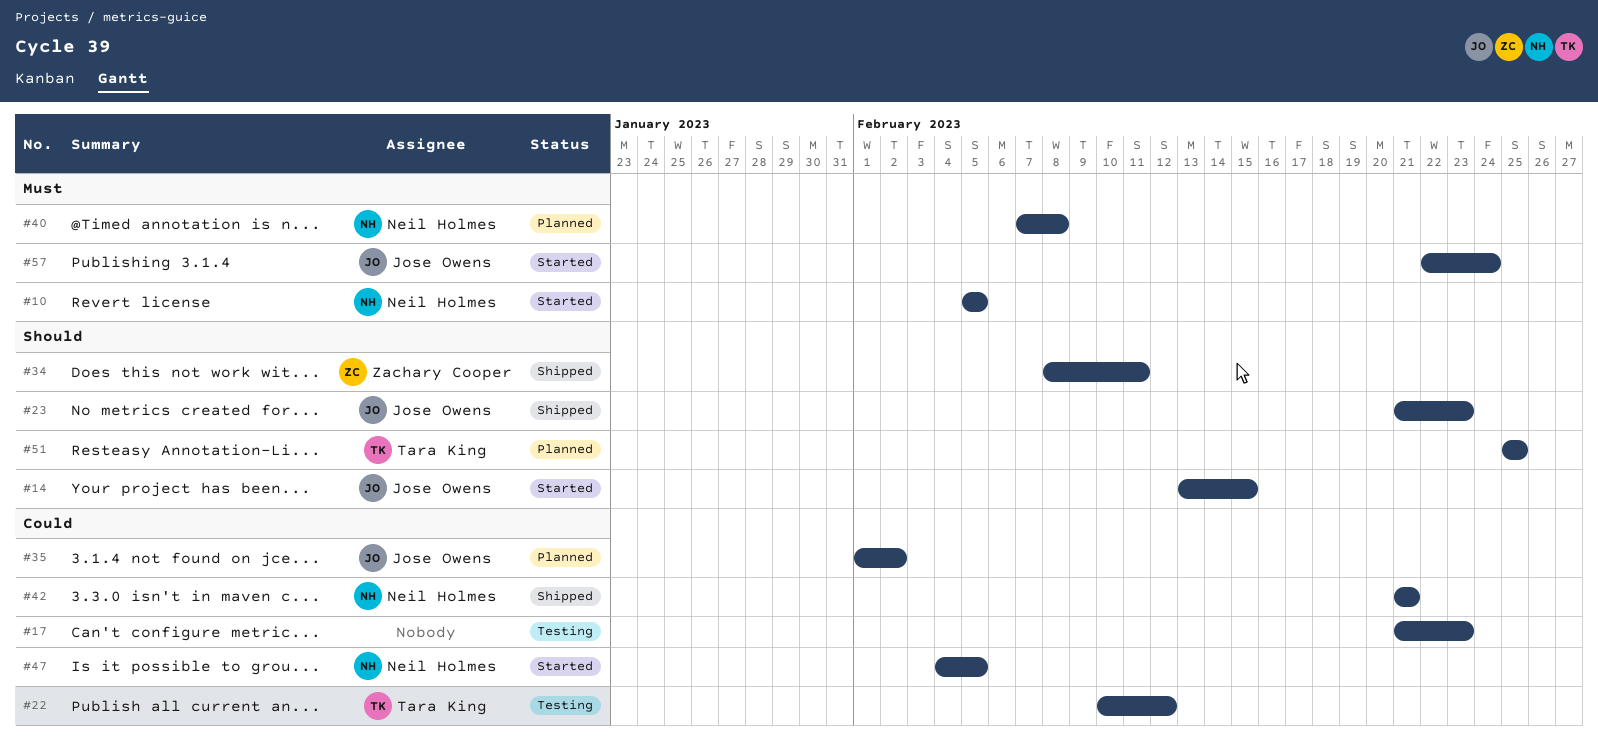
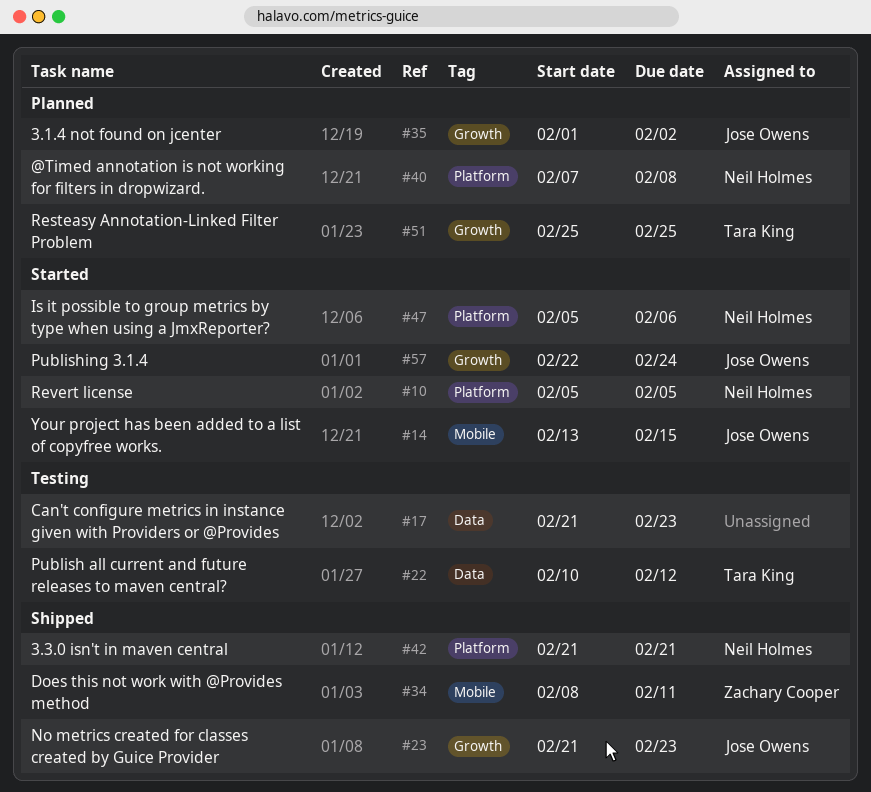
#47, start: Feb 4 -> Feb 5
#47, due: Feb 5 -> Feb 6

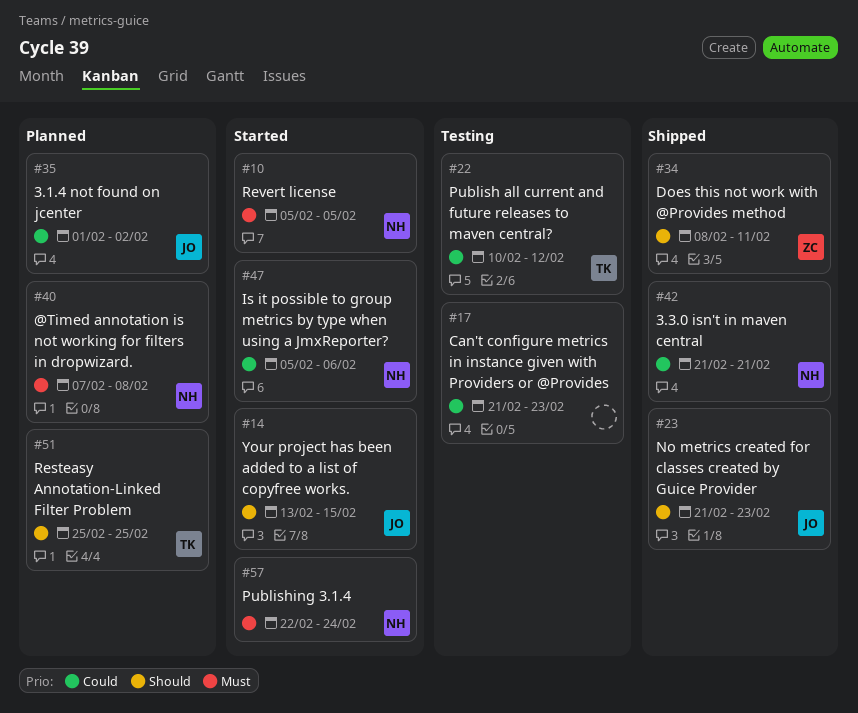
#57, owner: Jose Owens -> Neil Holmes

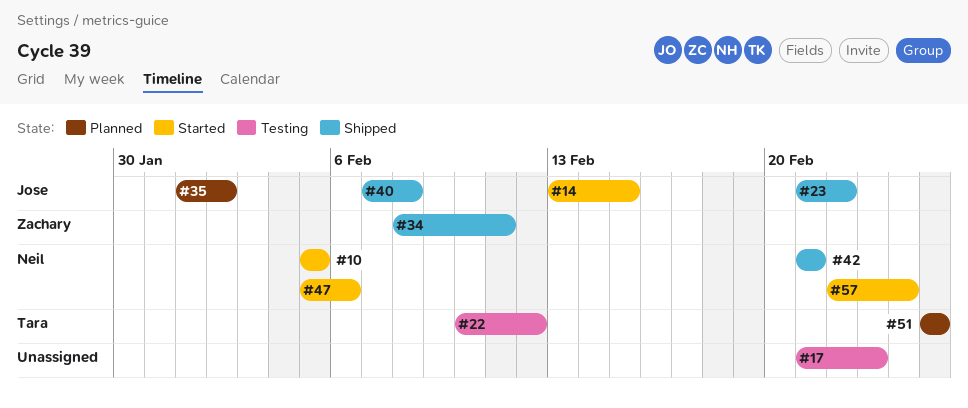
#23, due: Feb 23 -> Feb 22
#40, status: Planned -> Shipped
#40, owner: Neil -> Jose

